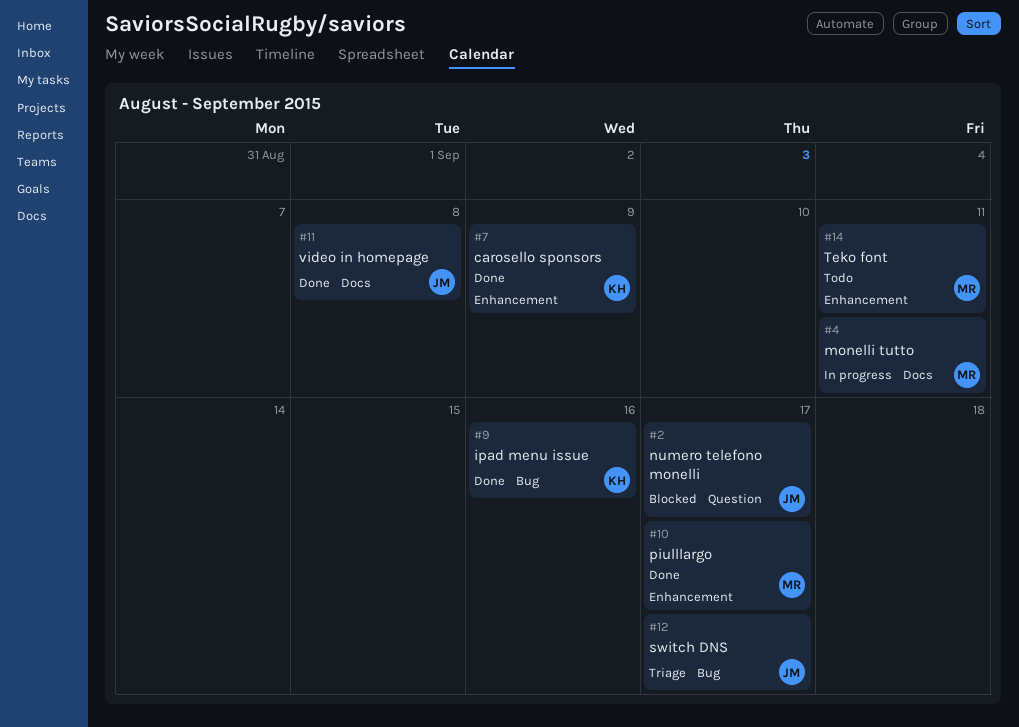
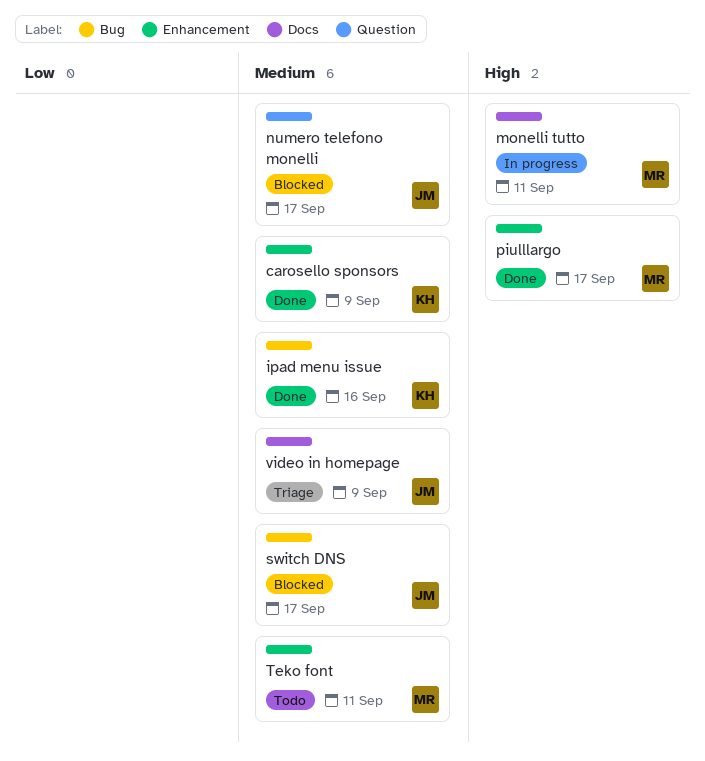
switch DNS, status: Triage -> Blocked
video in homepage, status: Done -> Triage
video in homepage, due: Sep 8 -> Sep 9

